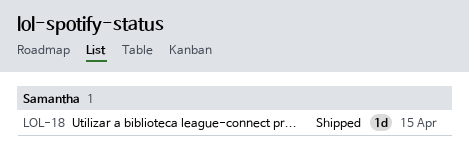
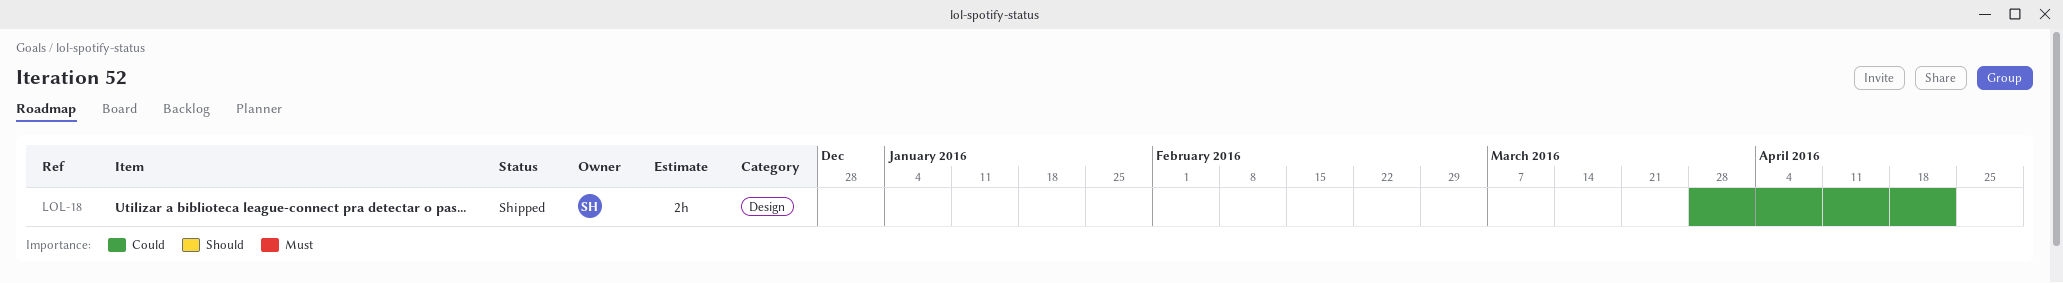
LOL-18, estimate: 1d -> 2h
LOL-18, due: Apr 15 -> Apr 22

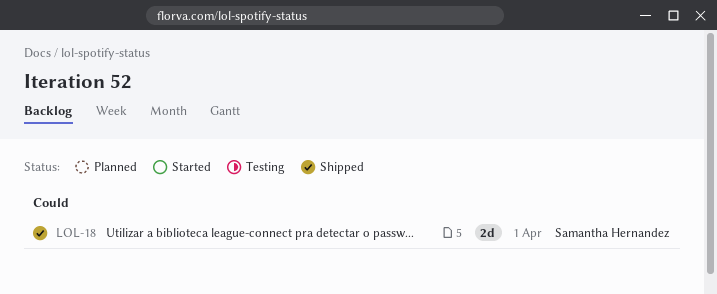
LOL-18, estimate: 2h -> 2d
LOL-18, due: Apr 22 -> Apr 1

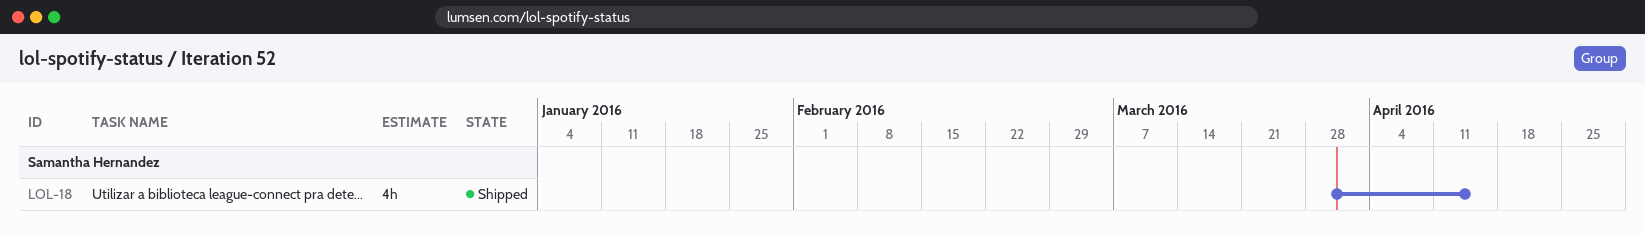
LOL-18, estimate: 2d -> 4h
LOL-18, due: Apr 1 -> Apr 15

